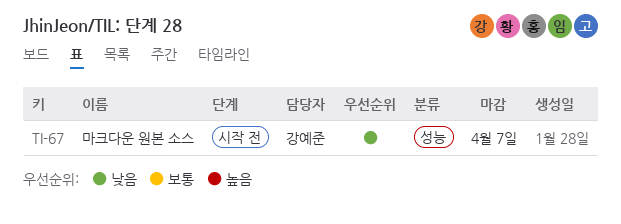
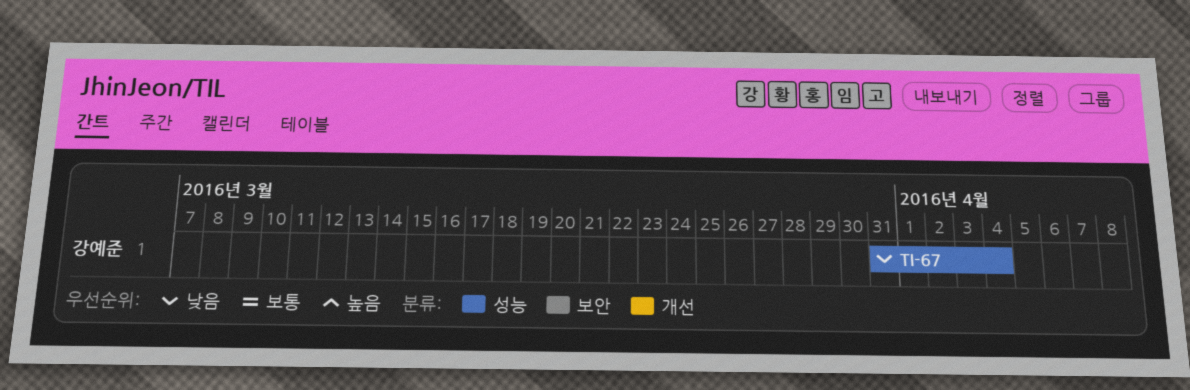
TI-67, due: Apr 7 -> Apr 4

